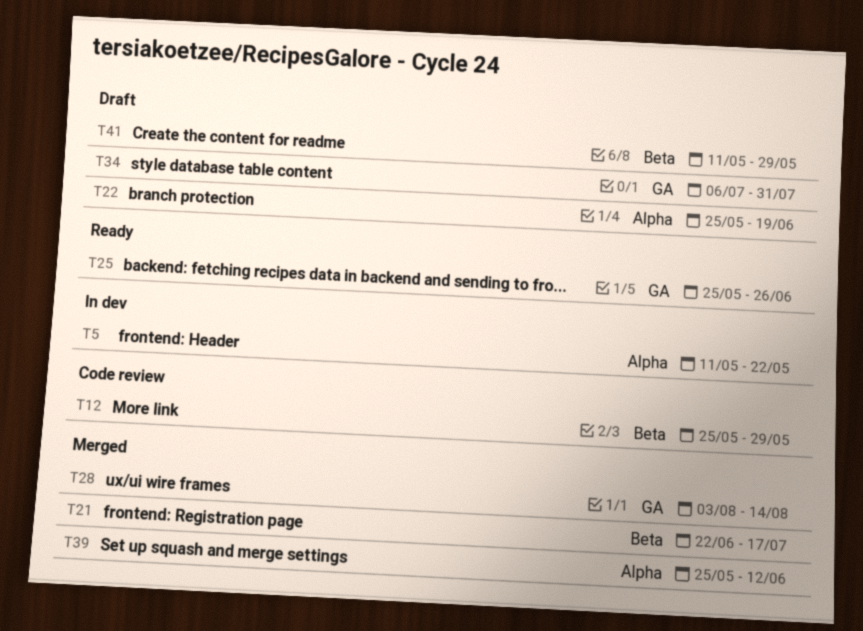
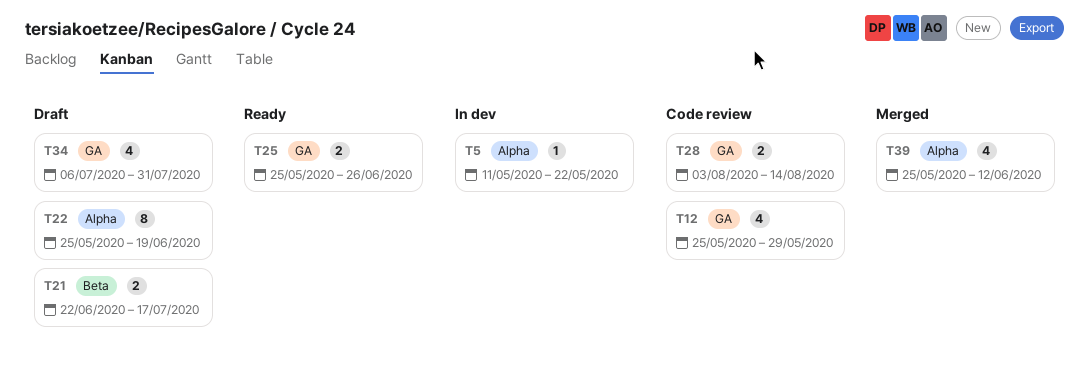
T12, label: Beta -> GA
T21, status: Merged -> Draft
T28, status: Merged -> Code review
T41: present -> none

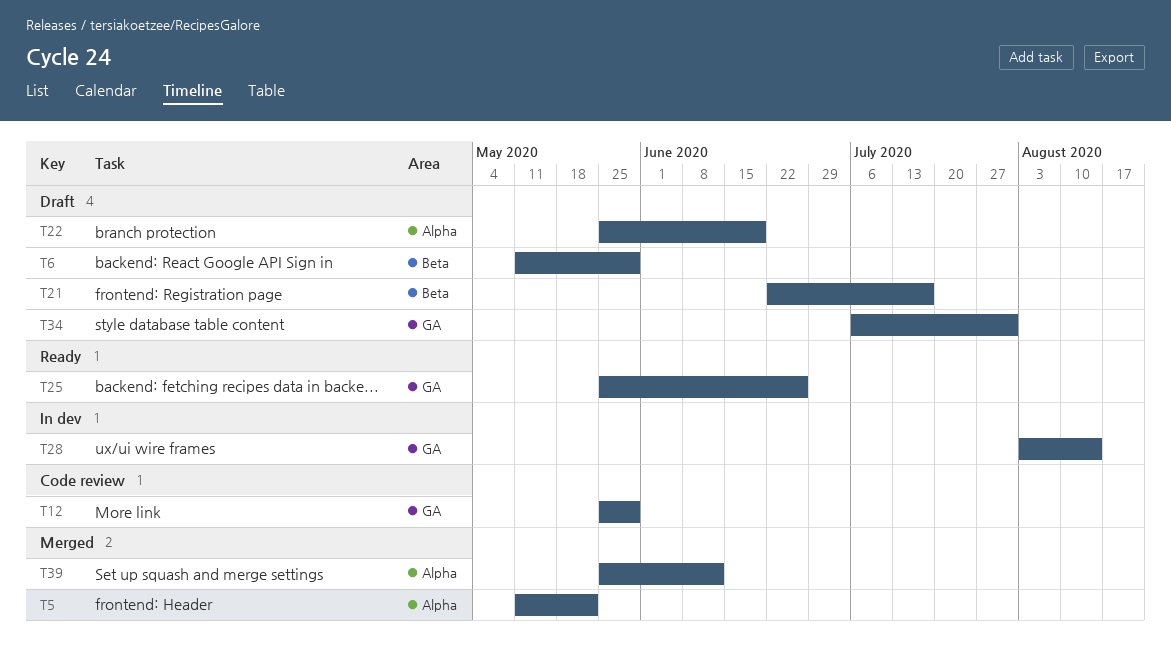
T5, status: In dev -> Merged
T6: none -> present
T28, status: Code review -> In dev

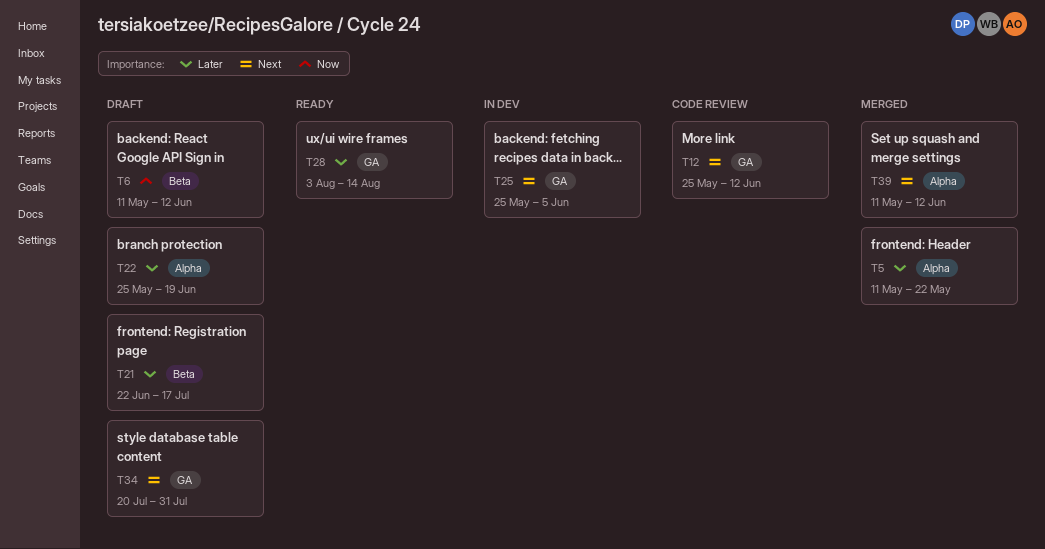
T6, due: May 29 -> Jun 12
T12, due: May 29 -> Jun 12
T25, status: Ready -> In dev
T25, due: Jun 26 -> Jun 5
T28, status: In dev -> Ready
T34, start: Jul 6 -> Jul 20
T39, start: May 25 -> May 11

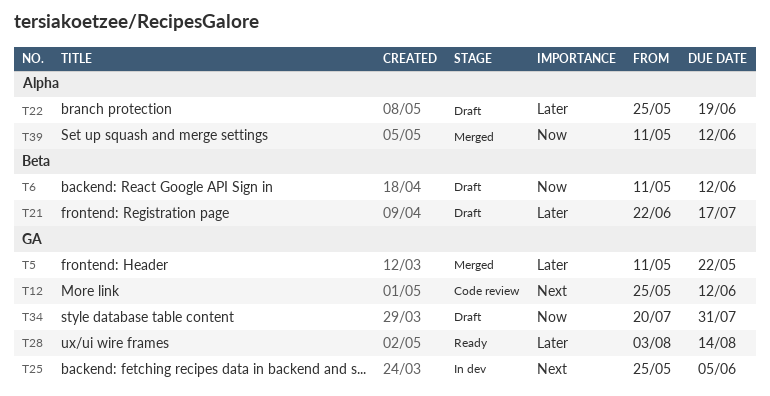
T5, label: Alpha -> GA
T34, priority: Next -> Now
T39, priority: Next -> Now

